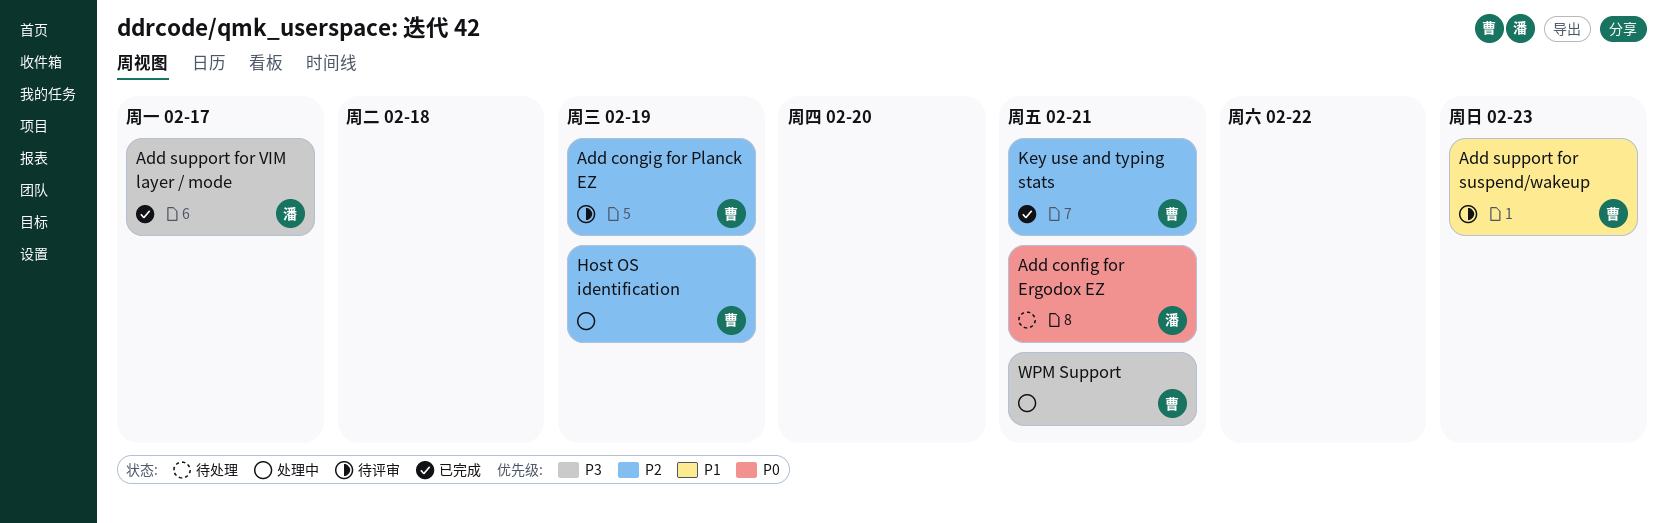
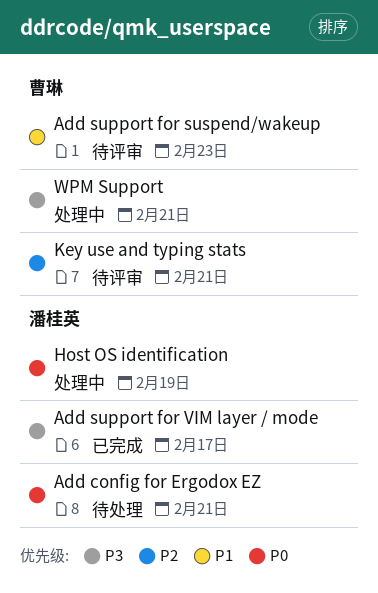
Add congig for Planck EZ: present -> none
Host OS identification, owner: 曹琳 -> 潘桂英
Host OS identification, priority: P2 -> P0
Key use and typing stats, status: 已完成 -> 待评审

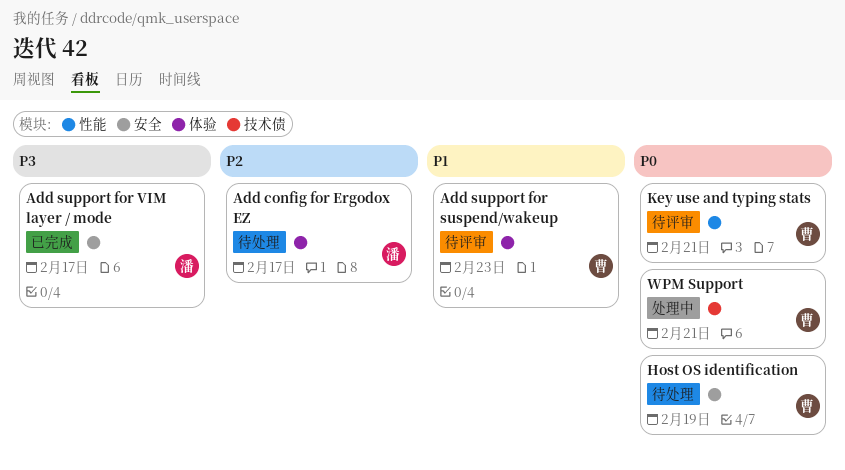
Add config for Ergodox EZ, priority: P0 -> P2
Add config for Ergodox EZ, due: Feb 21 -> Feb 17
Host OS identification, status: 处理中 -> 待处理
Host OS identification, owner: 潘桂英 -> 曹琳
Key use and typing stats, priority: P2 -> P0
WPM Support, priority: P3 -> P0

